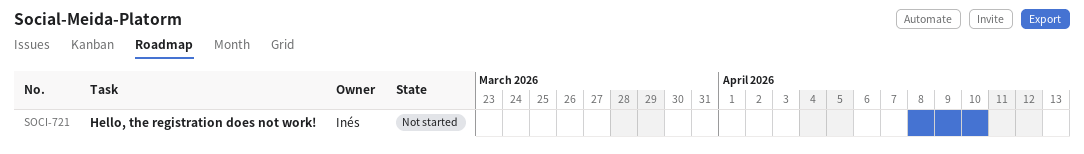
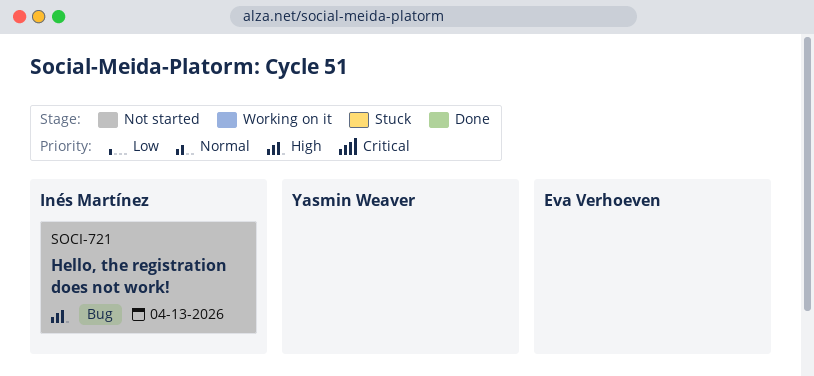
SOCI-721, due: Apr 10 -> Apr 13

